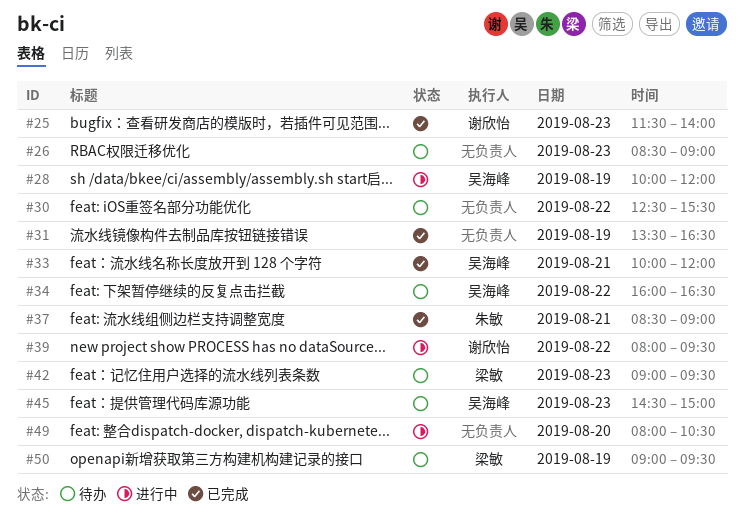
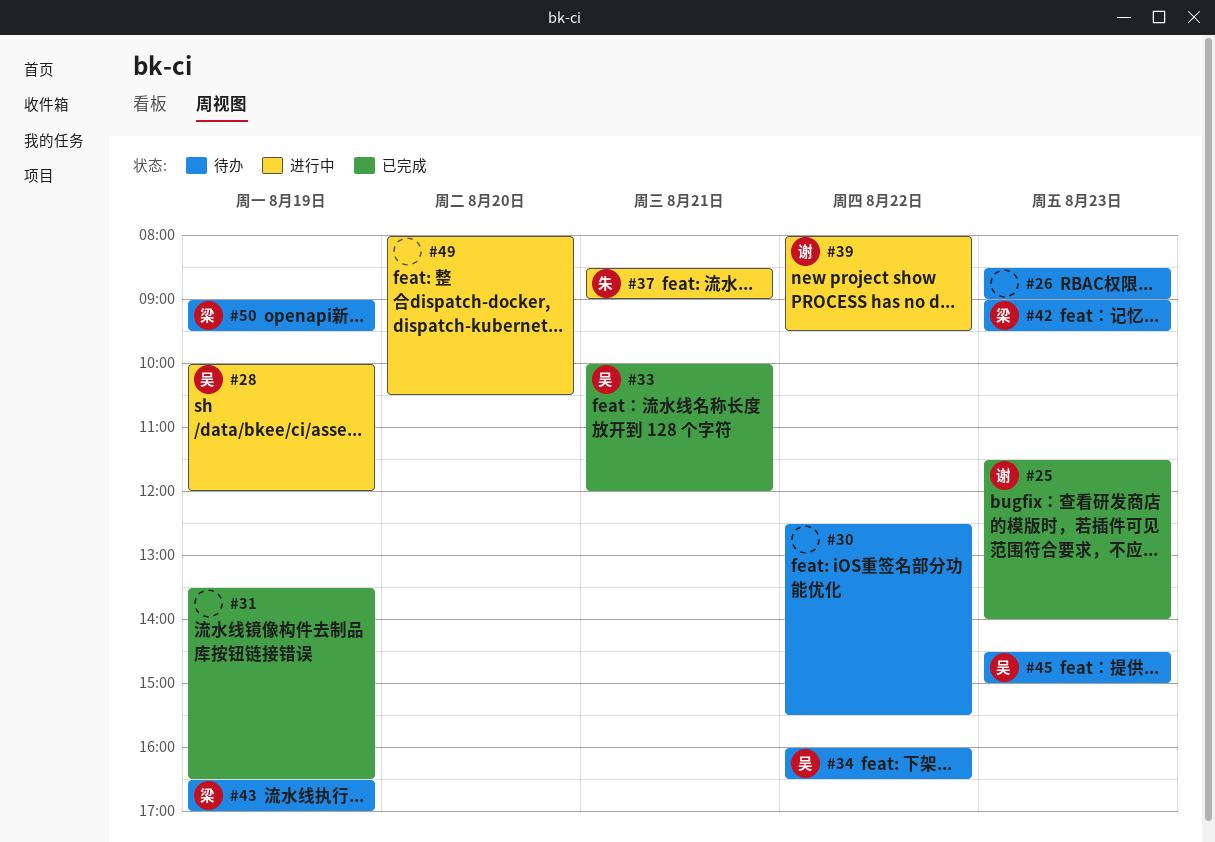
#37, status: 已完成 -> 进行中
#43: none -> present

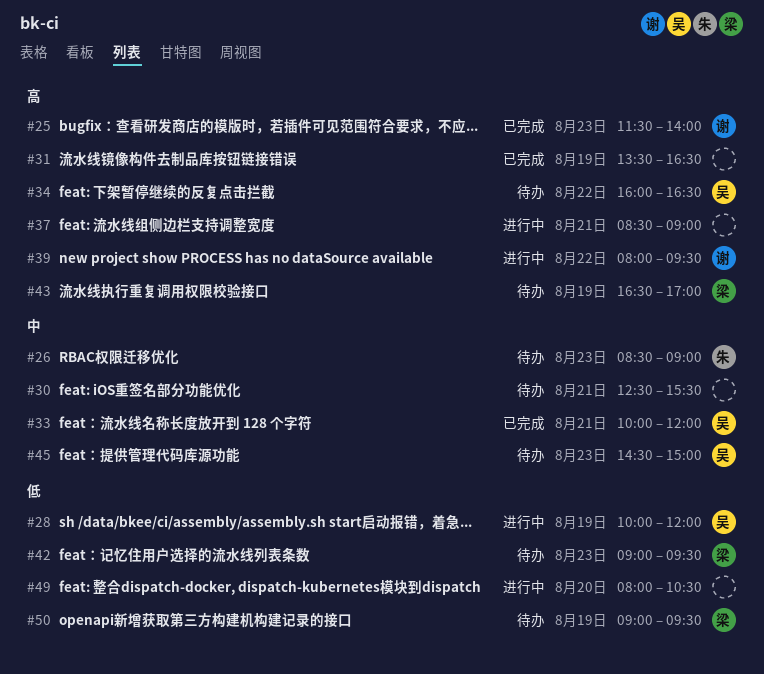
#26, owner: none -> 朱
#30, day: Aug 22 -> Aug 21
#37, owner: 朱 -> none

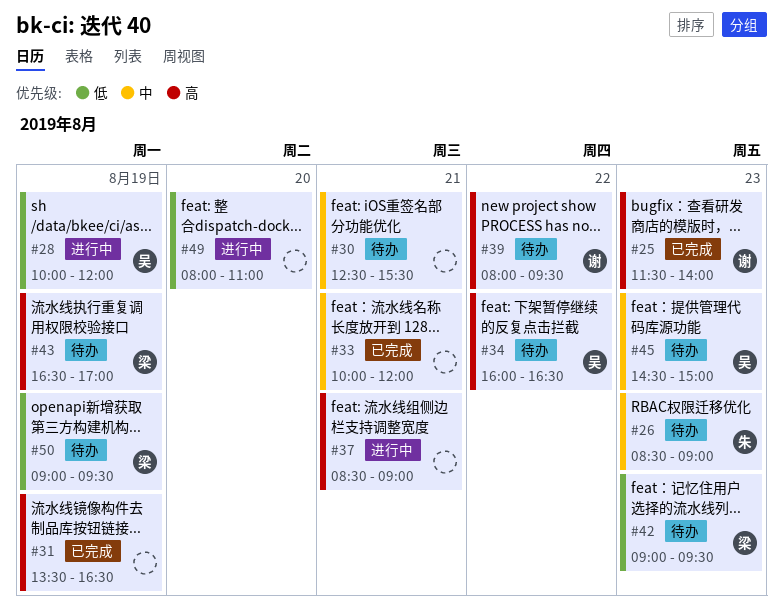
#33, owner: 吴 -> none
#39, status: 进行中 -> 待办
#49, ends: 10:30 -> 11:00

